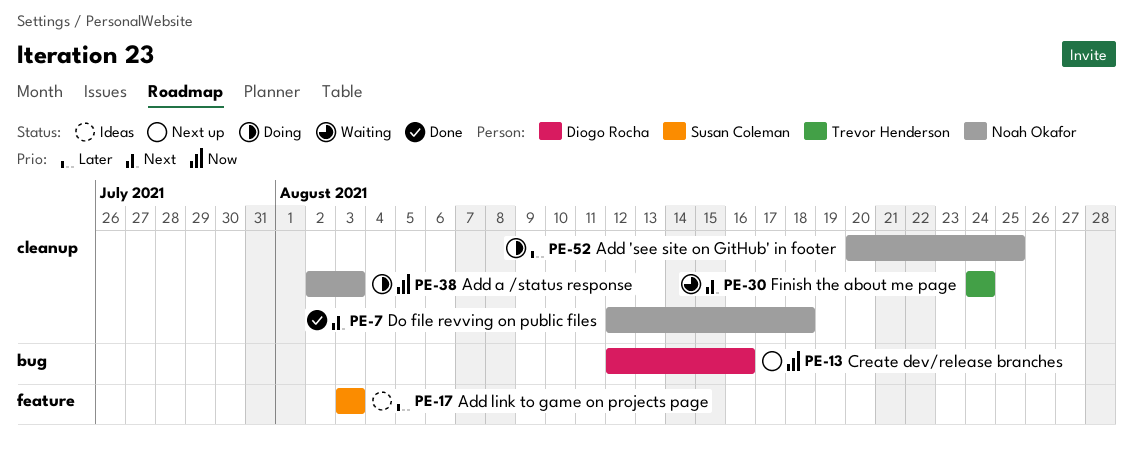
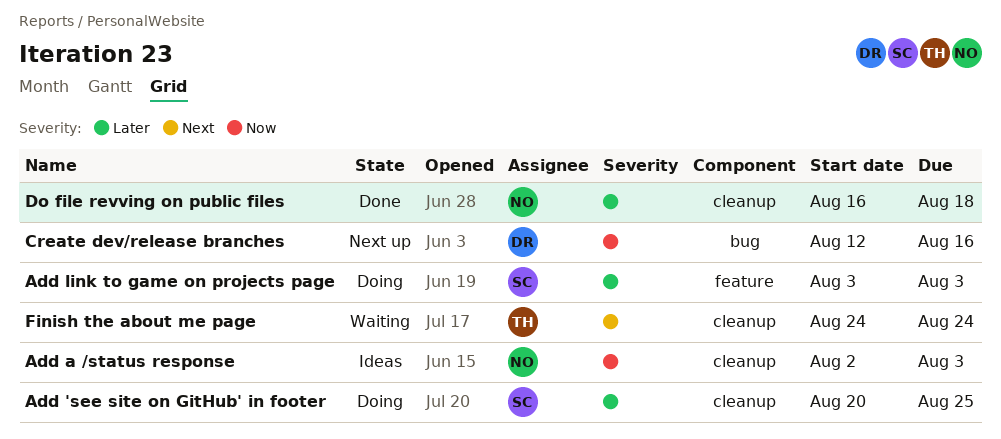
Add 'see site on GitHub' in footer, owner: Noah Okafor -> Susan Coleman
Add a /status response, status: Doing -> Ideas
Add link to game on projects page, status: Ideas -> Doing
Do file revving on public files, priority: Next -> Later
Do file revving on public files, start: Aug 12 -> Aug 16

